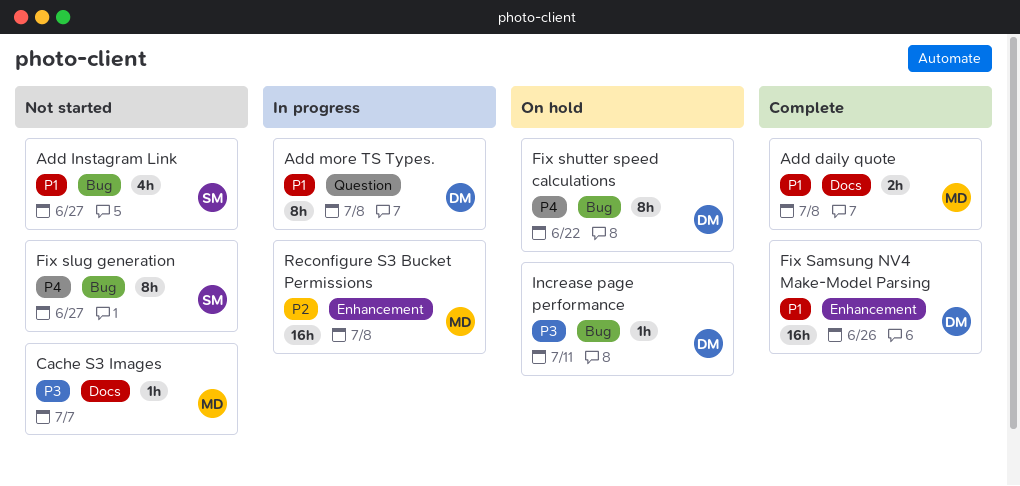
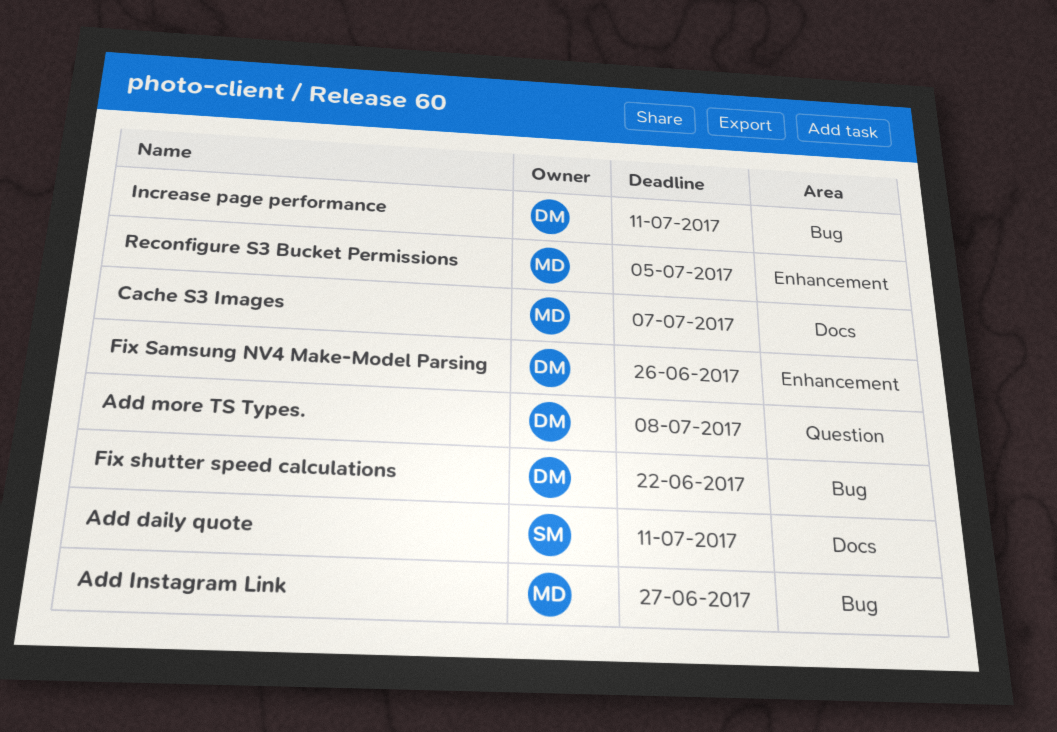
Add daily quote, owner: MD -> SM
Add daily quote, due: Jul 8 -> Jul 11
Add Instagram Link, owner: SM -> MD
Fix slug generation: present -> none
Reconfigure S3 Bucket Permissions, due: Jul 8 -> Jul 5

